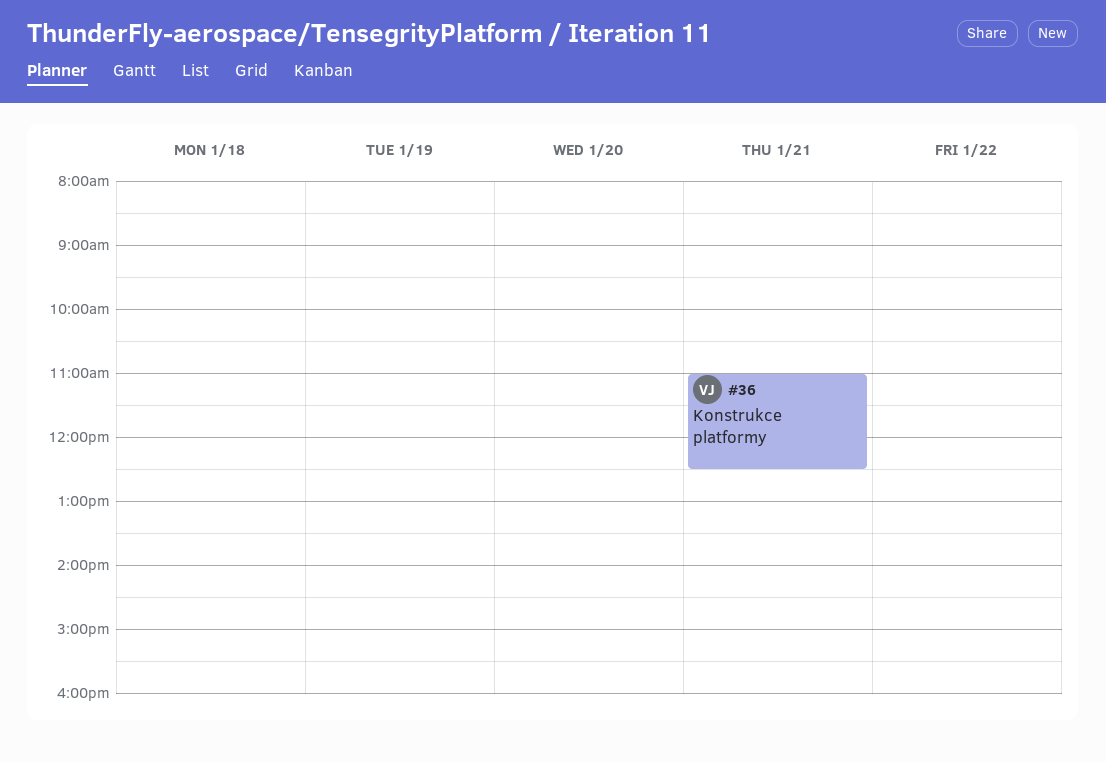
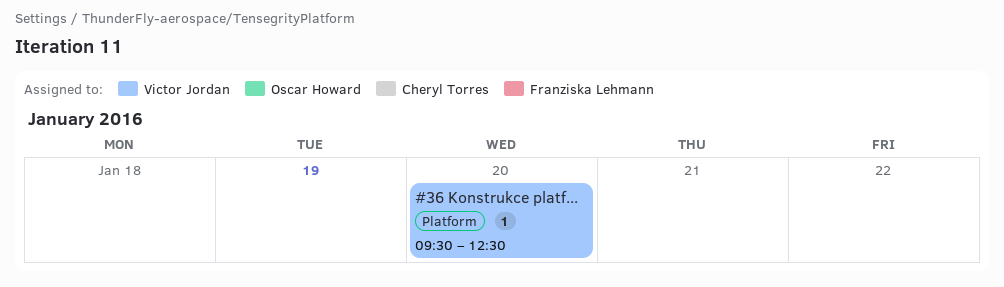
#36, day: Jan 21 -> Jan 20
#36, begins: 11:00 -> 09:30

